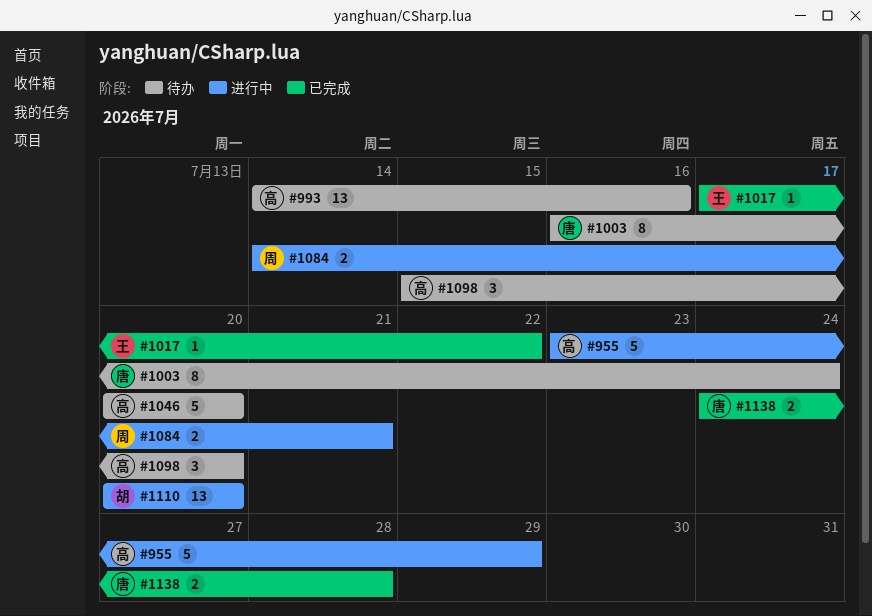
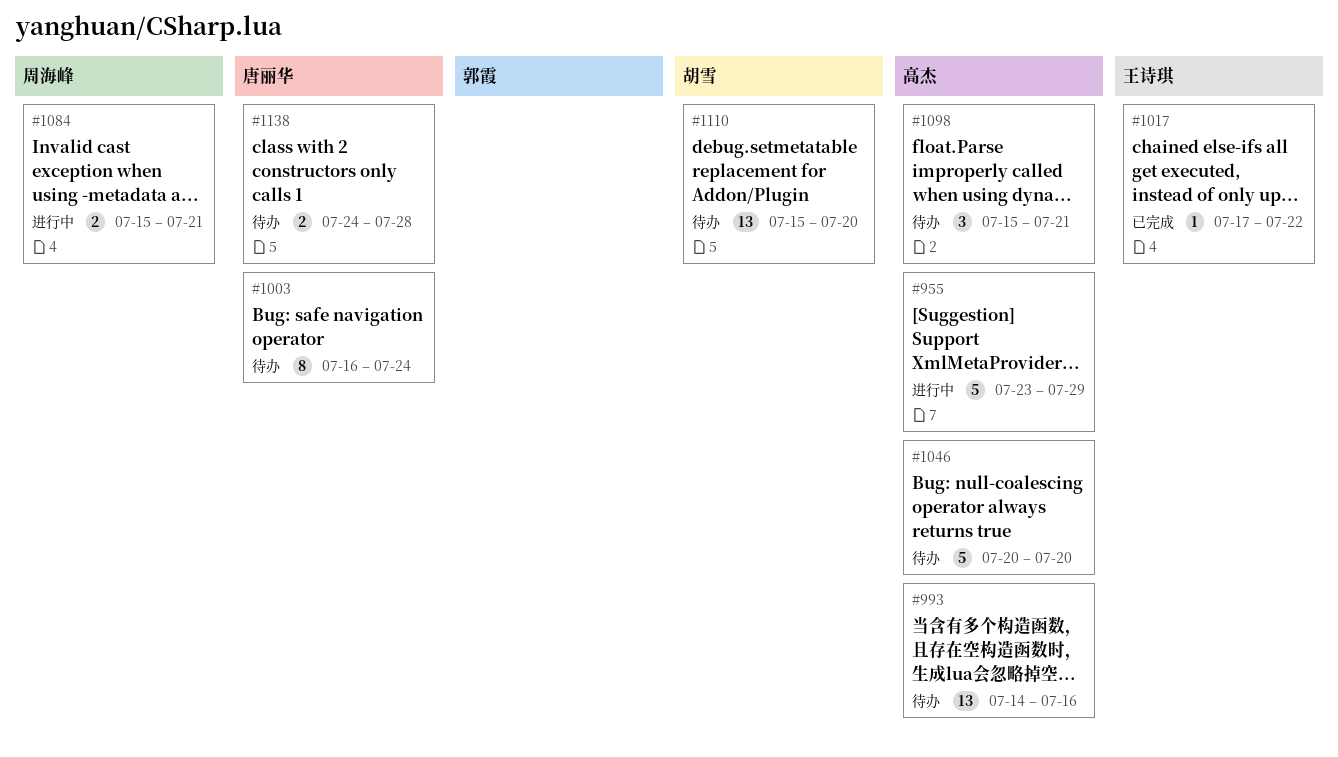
#1084, start: Jul 14 -> Jul 15
#1098, due: Jul 20 -> Jul 21
#1110, status: 进行中 -> 待办
#1110, start: Jul 20 -> Jul 15
#1138, status: 已完成 -> 待办

